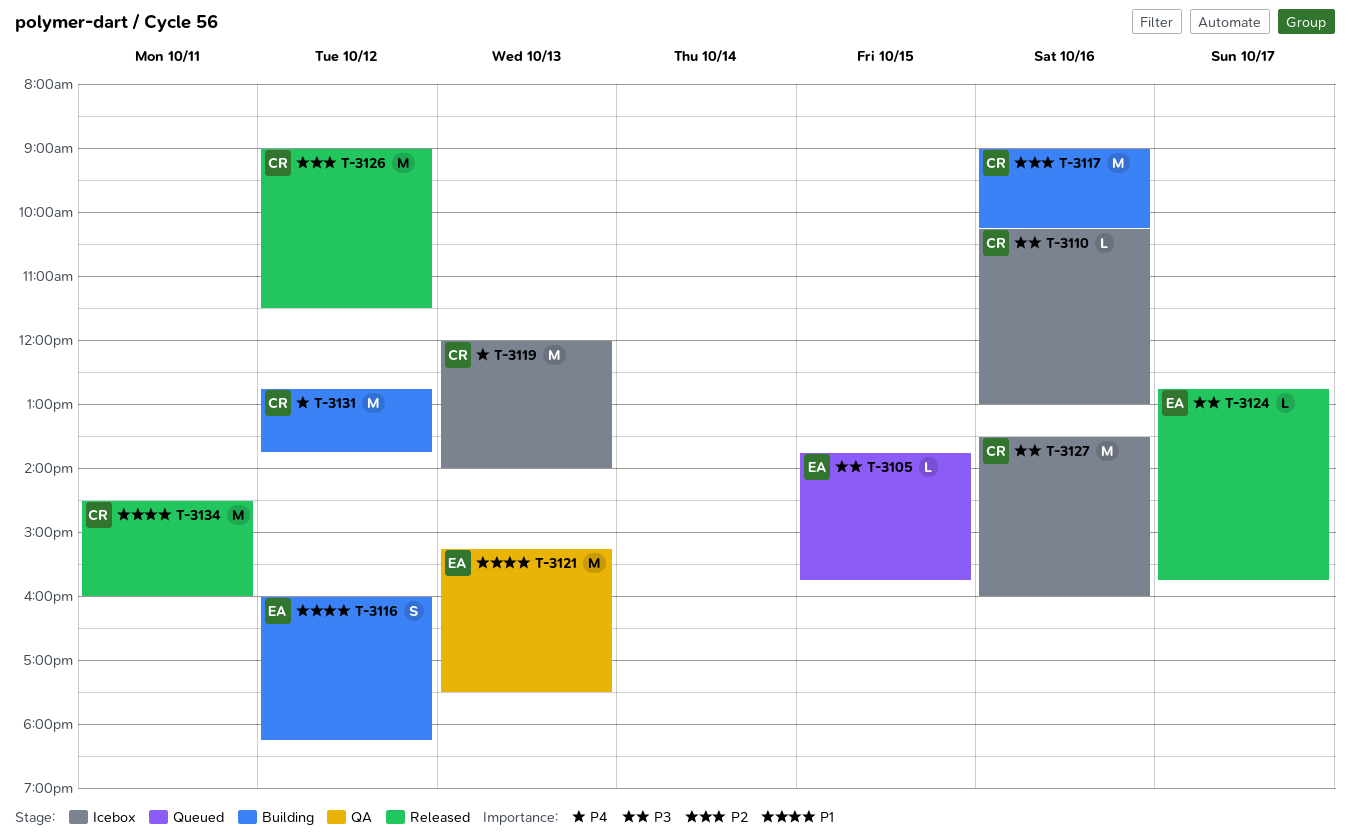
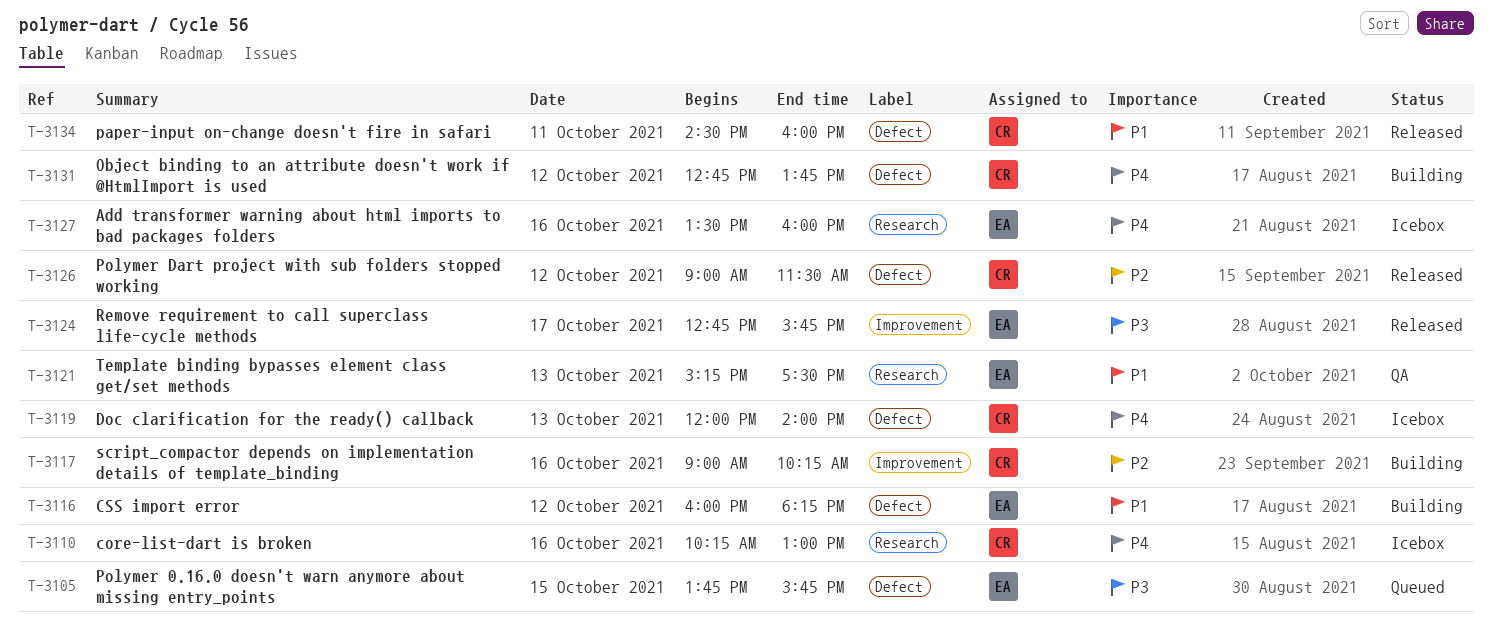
T-3110, priority: P3 -> P4
T-3127, owner: CR -> EA
T-3127, priority: P3 -> P4

